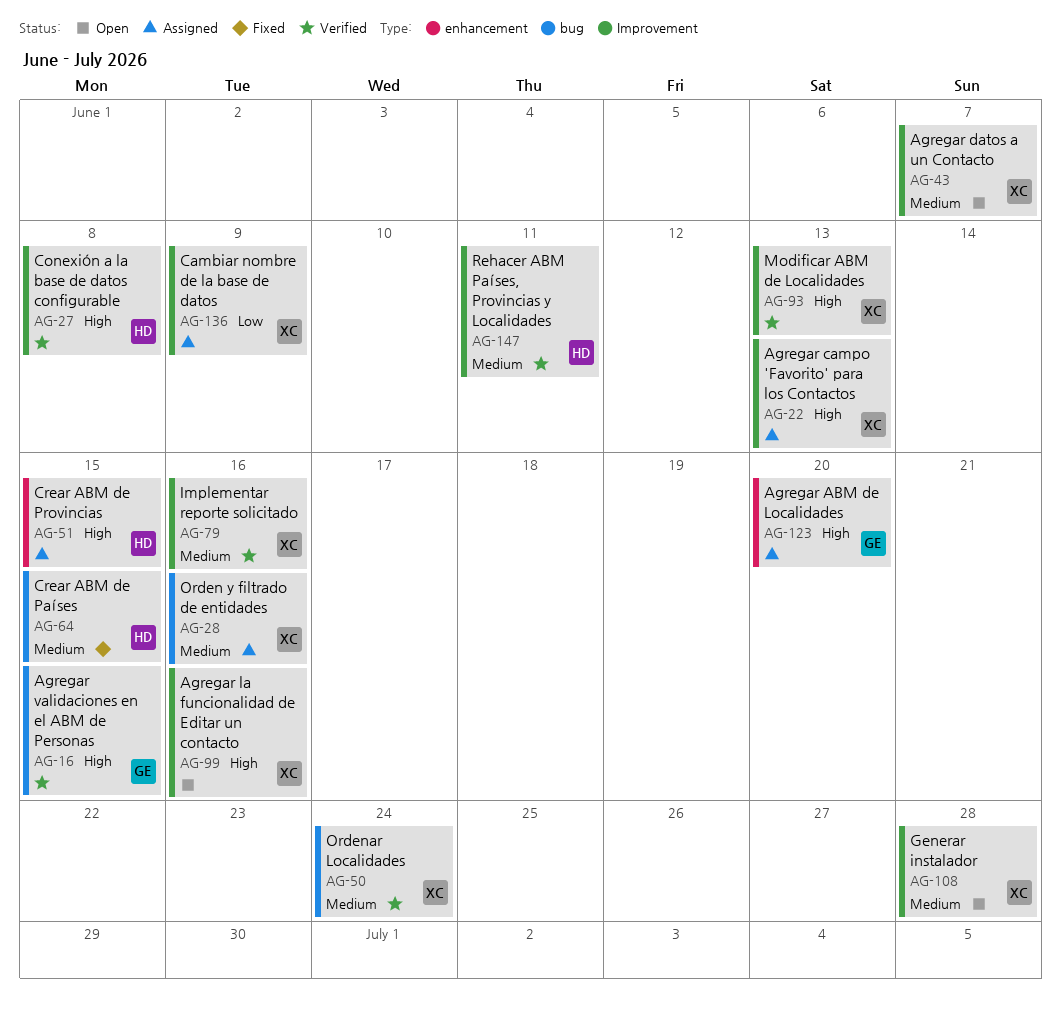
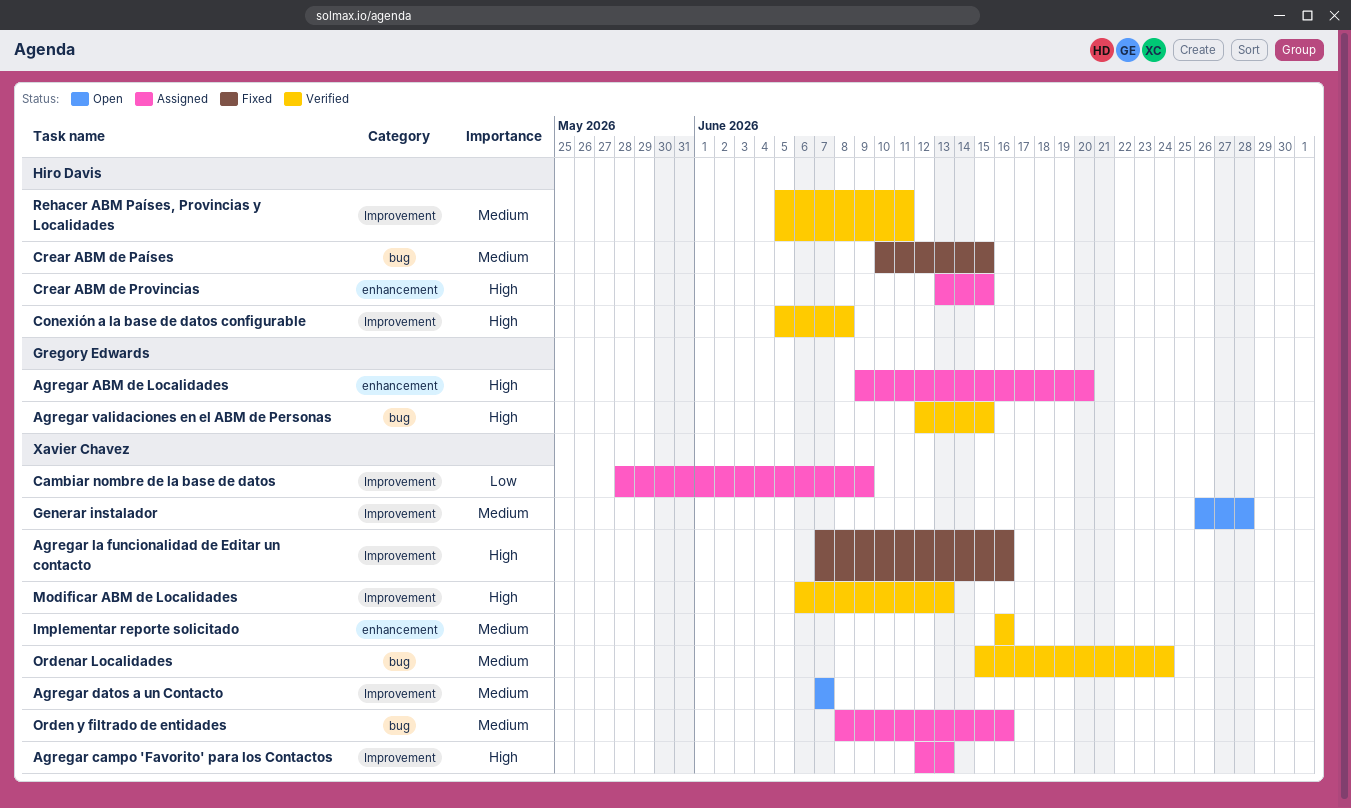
Agregar la funcionalidad de Editar un contacto, status: Open -> Fixed
Implementar reporte solicitado, label: Improvement -> enhancement

